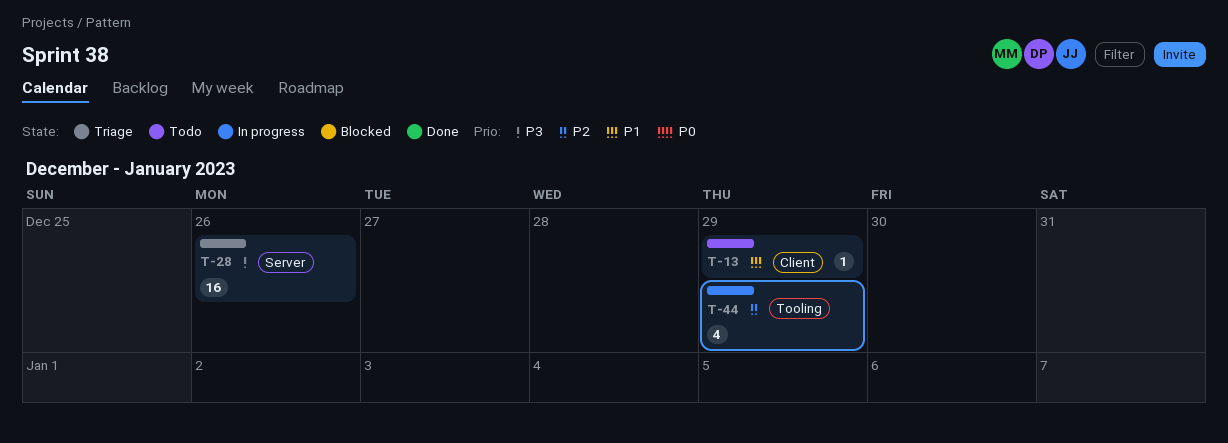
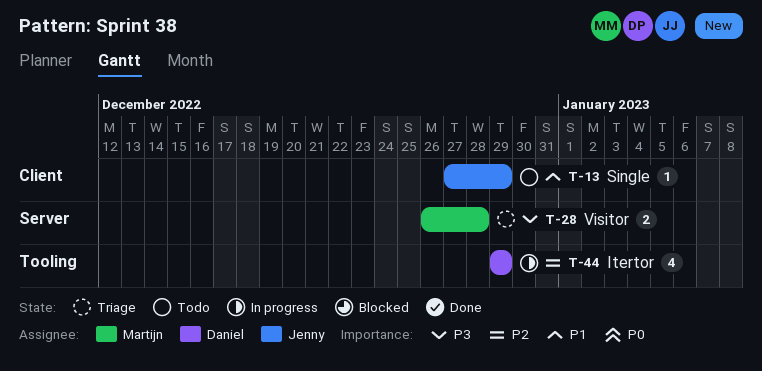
T-28, estimate: 16 -> 2
T-28, due: Dec 26 -> Dec 28

